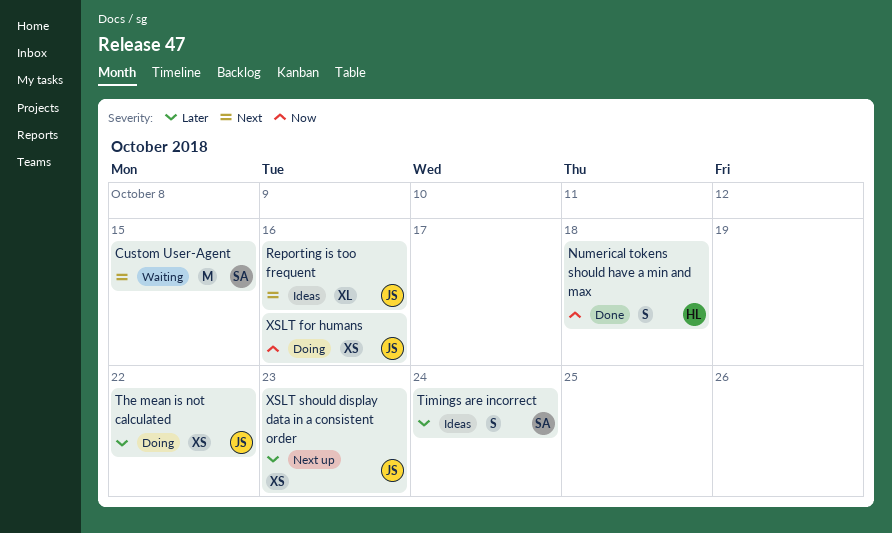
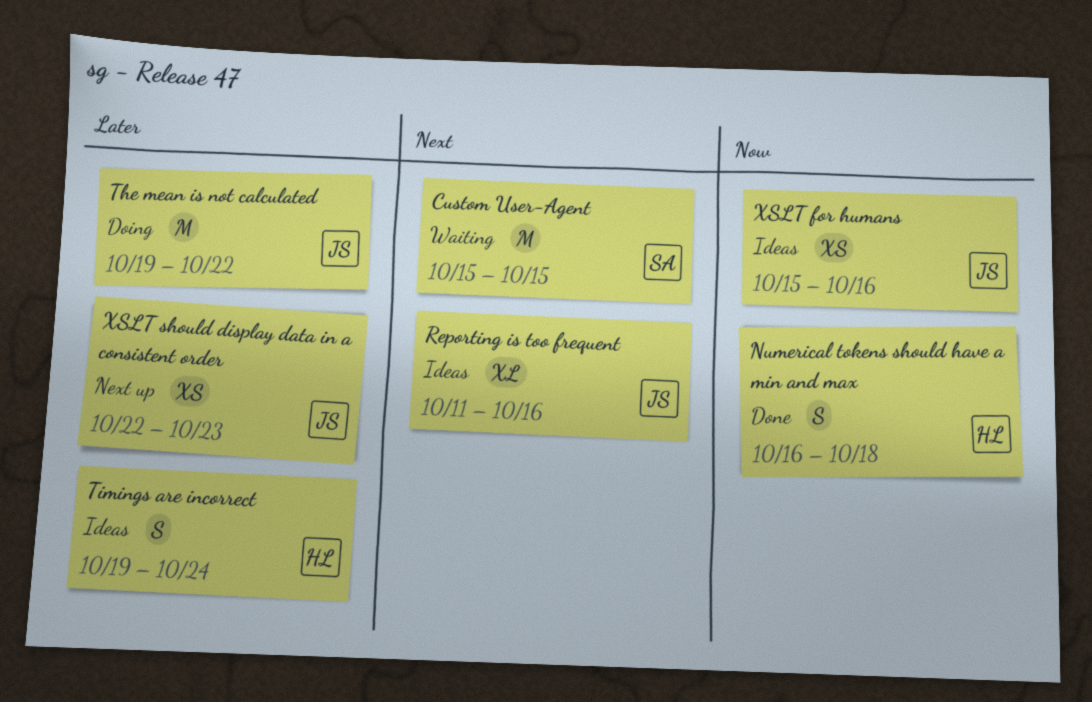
The mean is not calculated, estimate: XS -> M
Timings are incorrect, owner: SA -> HL
XSLT for humans, status: Doing -> Ideas

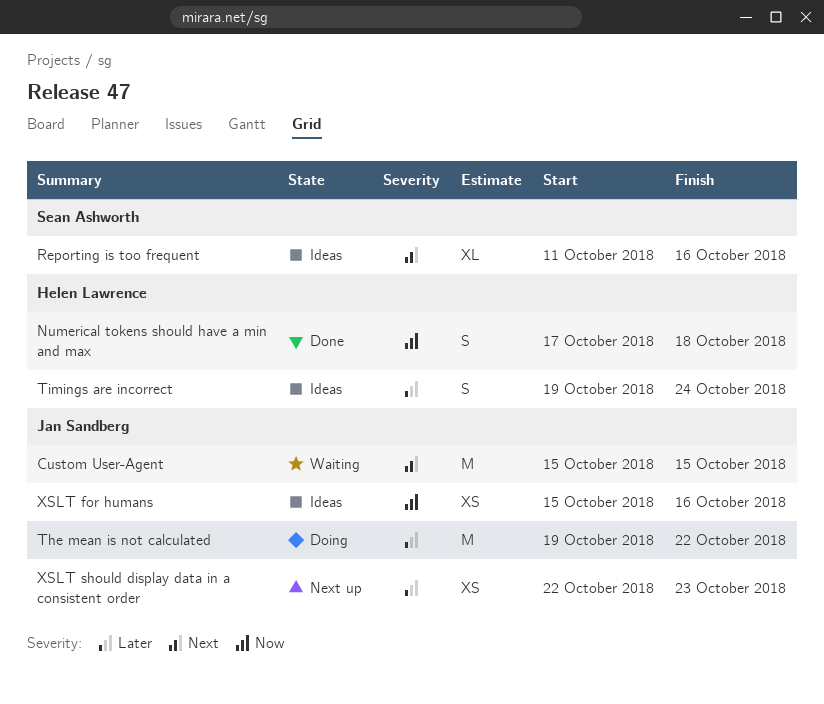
Custom User-Agent, owner: Sean Ashworth -> Jan Sandberg
Numerical tokens should have a min and max, start: Oct 16 -> Oct 17
Reporting is too frequent, owner: Jan Sandberg -> Sean Ashworth

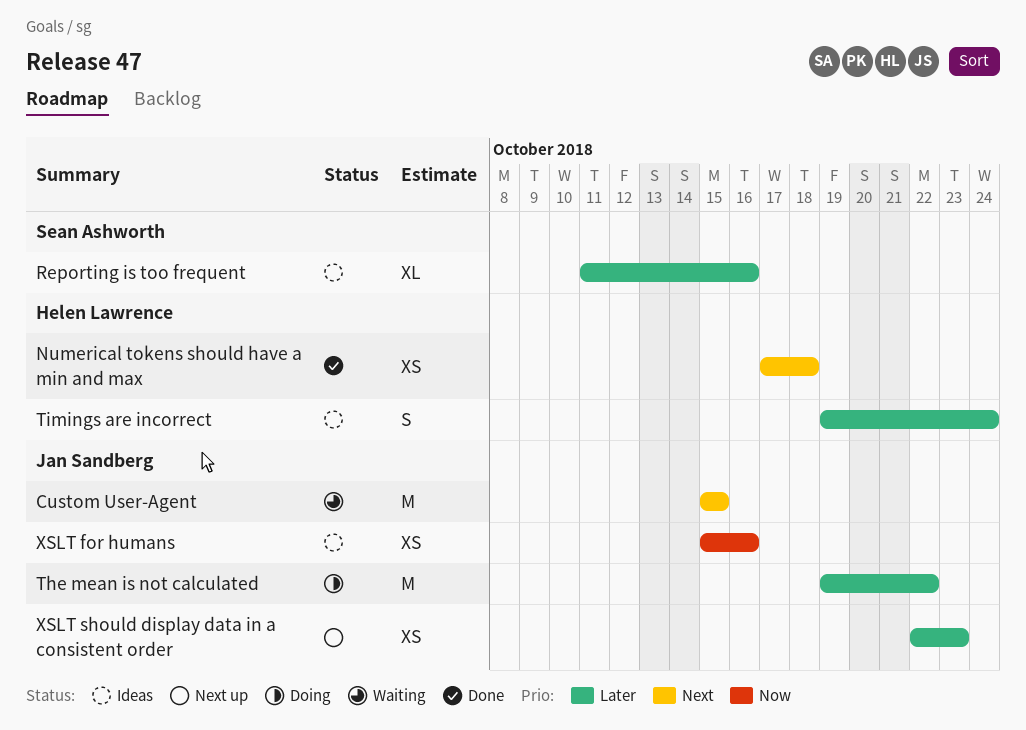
Numerical tokens should have a min and max, priority: Now -> Next
Numerical tokens should have a min and max, estimate: S -> XS
Reporting is too frequent, priority: Next -> Later

